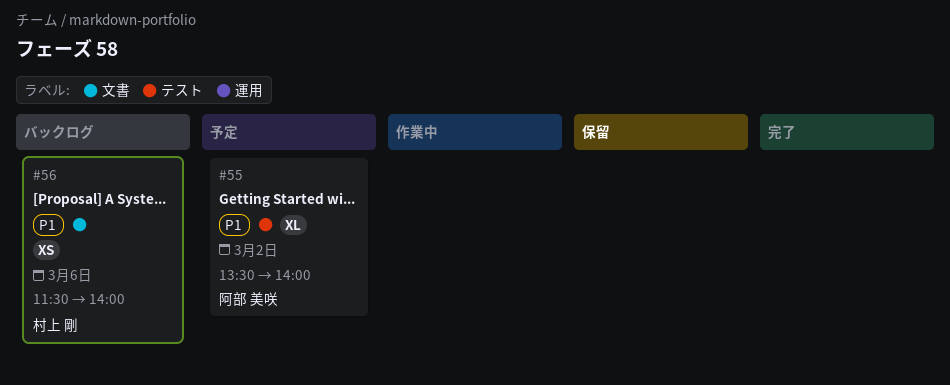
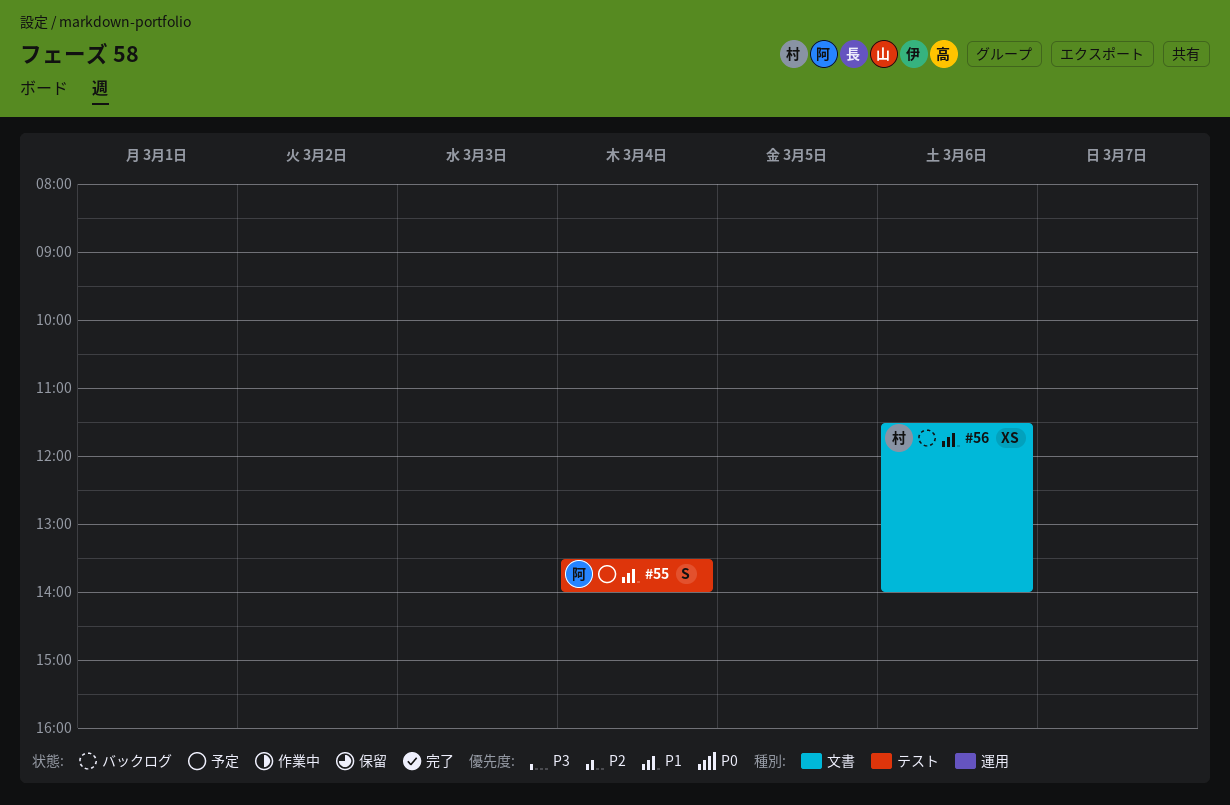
#55, estimate: XL -> S
#55, day: Mar 2 -> Mar 4

